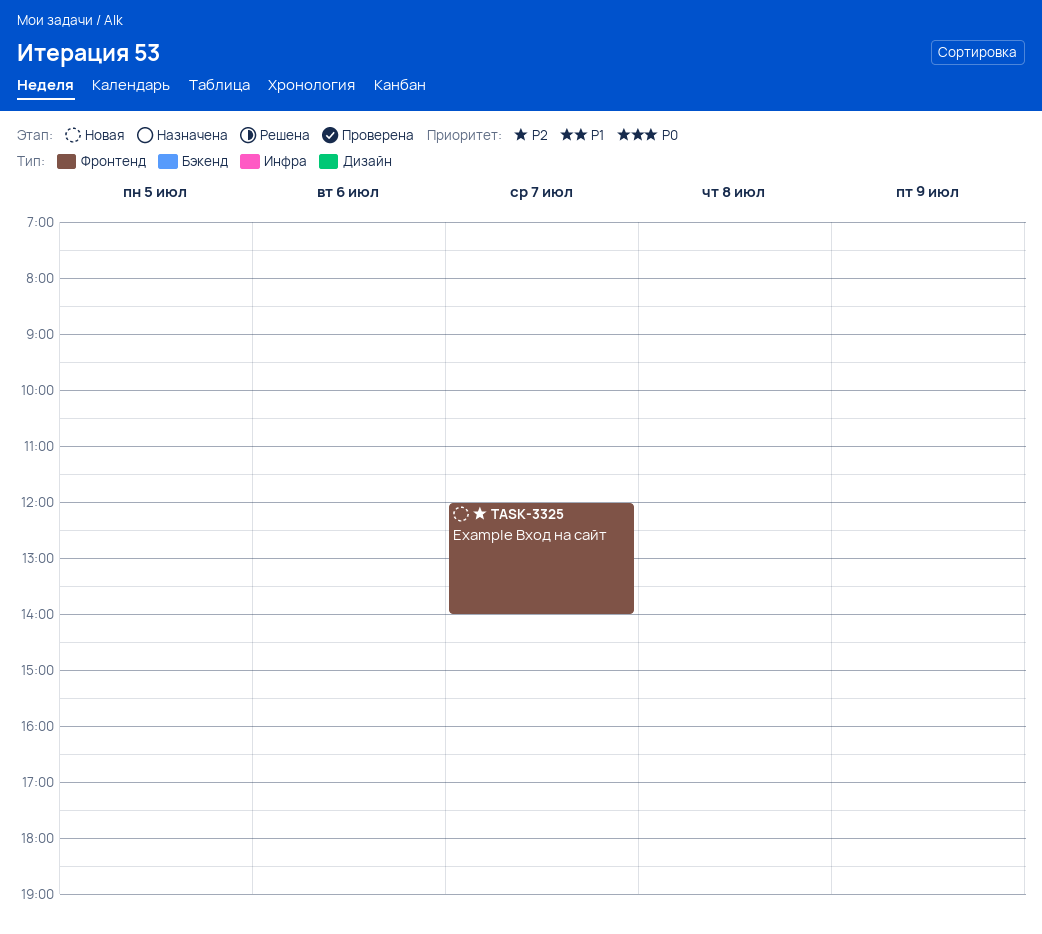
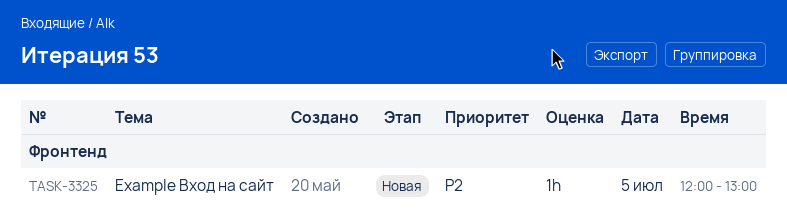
TASK-3325, day: Jul 7 -> Jul 5
TASK-3325, ends: 14:00 -> 13:00

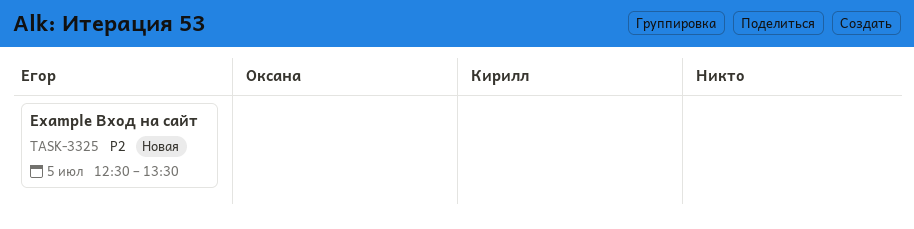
TASK-3325, begins: 12:00 -> 12:30
TASK-3325, ends: 13:00 -> 13:30

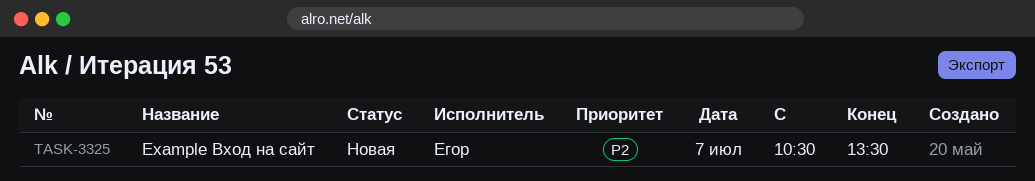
TASK-3325, day: Jul 5 -> Jul 7
TASK-3325, begins: 12:30 -> 10:30

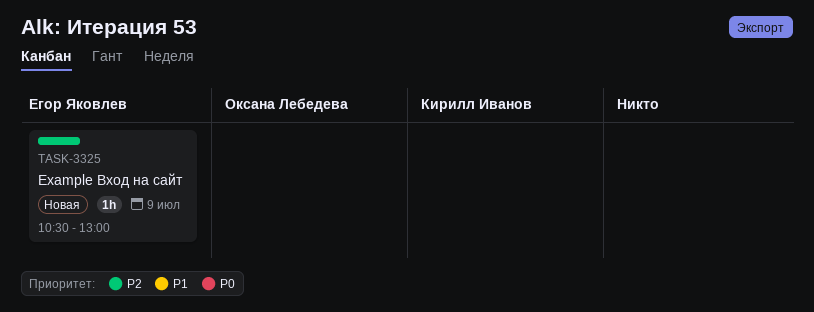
TASK-3325, day: Jul 7 -> Jul 9
TASK-3325, ends: 13:30 -> 13:00

